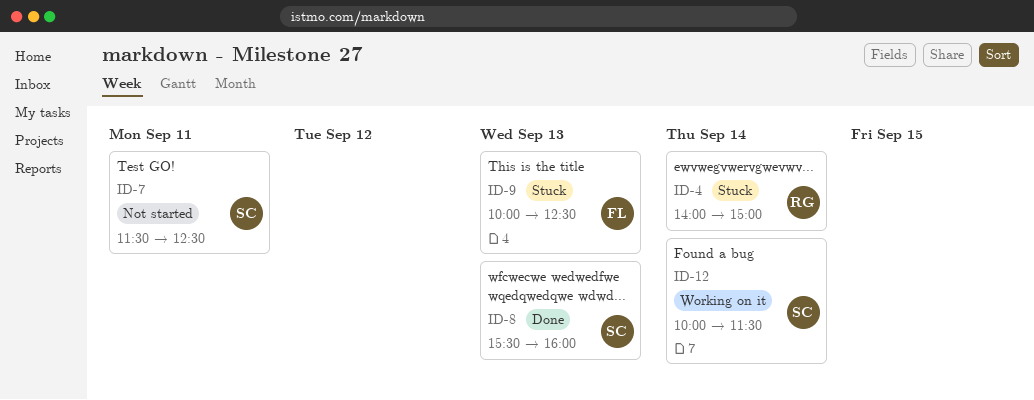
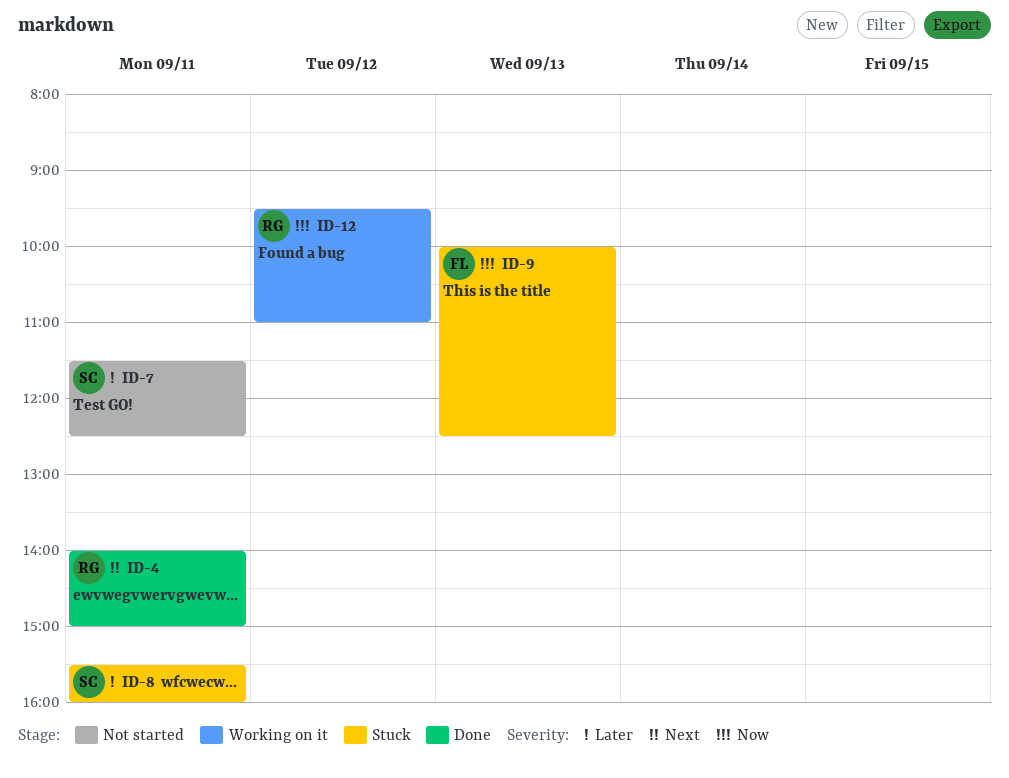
ID-4, status: Stuck -> Done
ID-4, day: Sep 14 -> Sep 11
ID-8, status: Done -> Stuck
ID-8, day: Sep 13 -> Sep 11
ID-12, owner: SC -> RG
ID-12, day: Sep 14 -> Sep 12
ID-12, begins: 10:00 -> 09:30
ID-12, ends: 11:30 -> 11:00

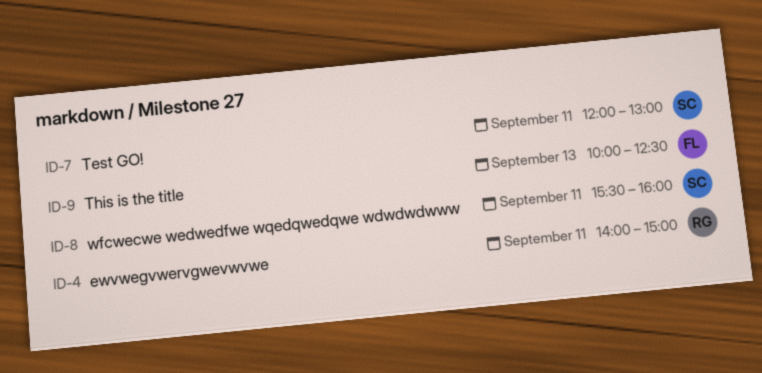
ID-7, begins: 11:30 -> 12:00
ID-7, ends: 12:30 -> 13:00
ID-12: present -> none

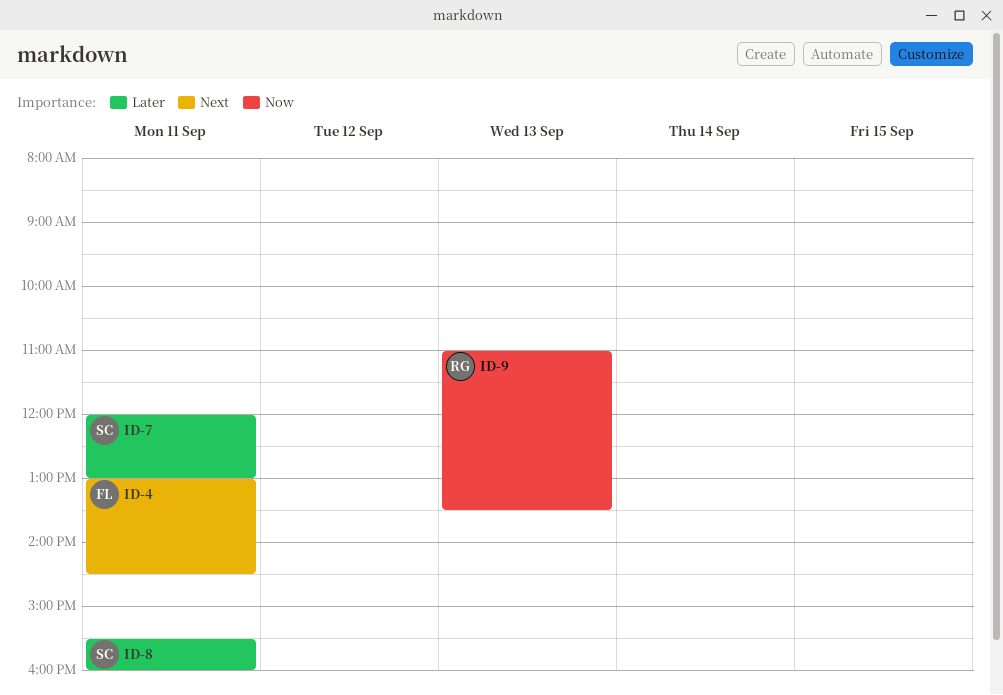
ID-4, owner: RG -> FL
ID-4, begins: 14:00 -> 13:00
ID-4, ends: 15:00 -> 14:30
ID-9, owner: FL -> RG
ID-9, begins: 10:00 -> 11:00
ID-9, ends: 12:30 -> 13:30

